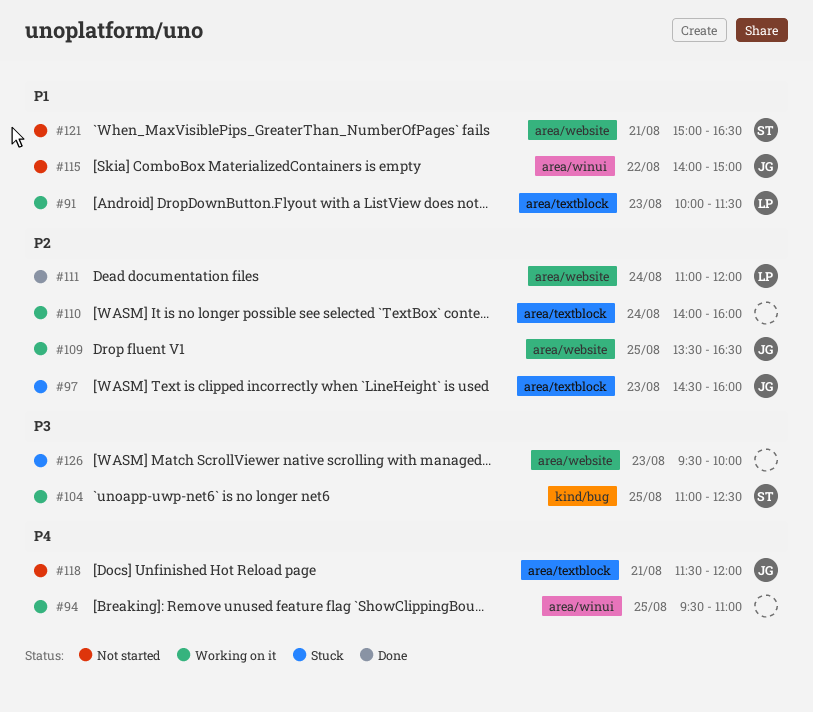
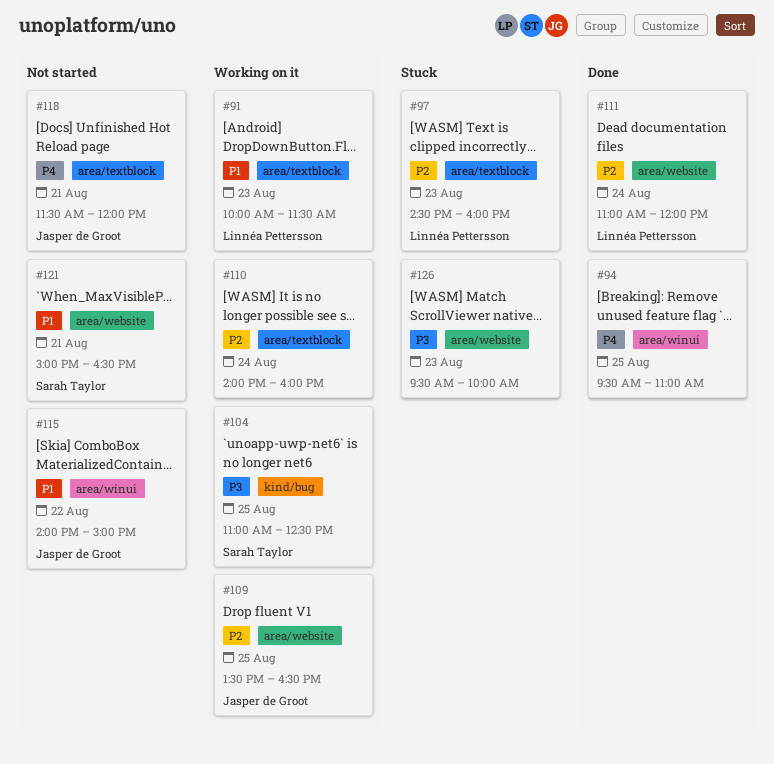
#94, status: Working on it -> Done
#97, owner: Jasper de Groot -> Linnéa Pettersson

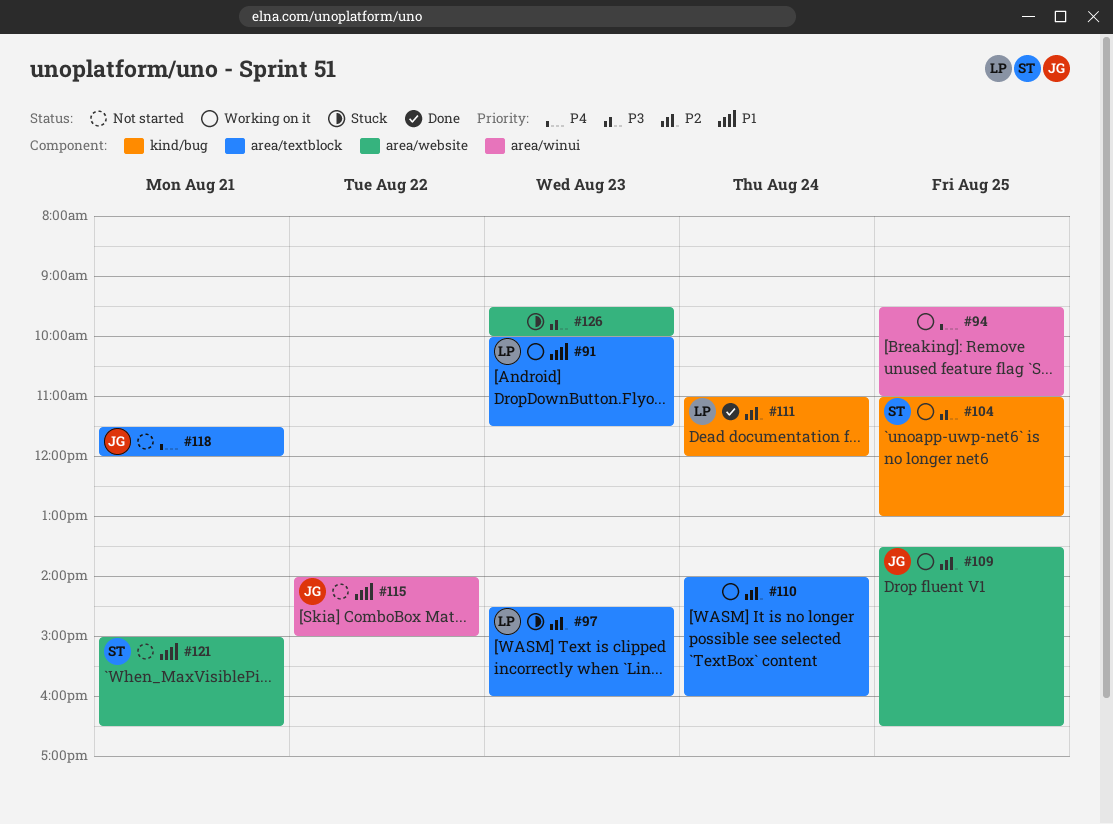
#94, status: Done -> Working on it
#104, ends: 12:30 -> 13:00
#111, label: area/website -> kind/bug

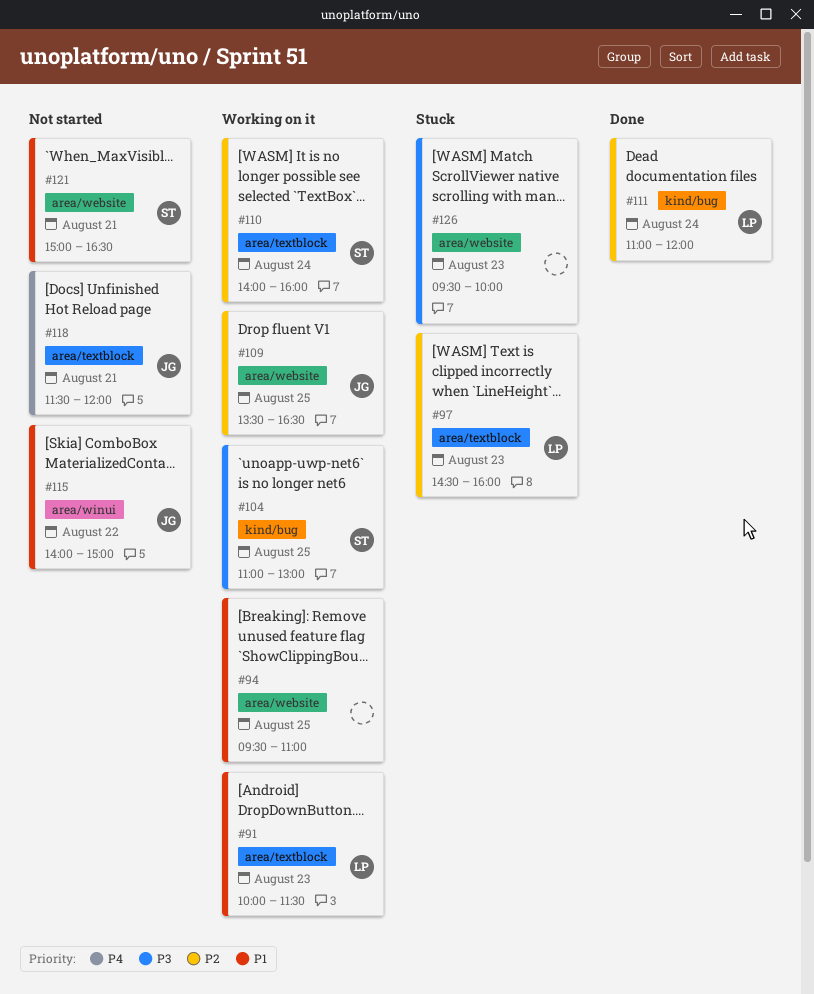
#94, priority: P4 -> P1
#94, label: area/winui -> area/website
#110, owner: none -> ST

